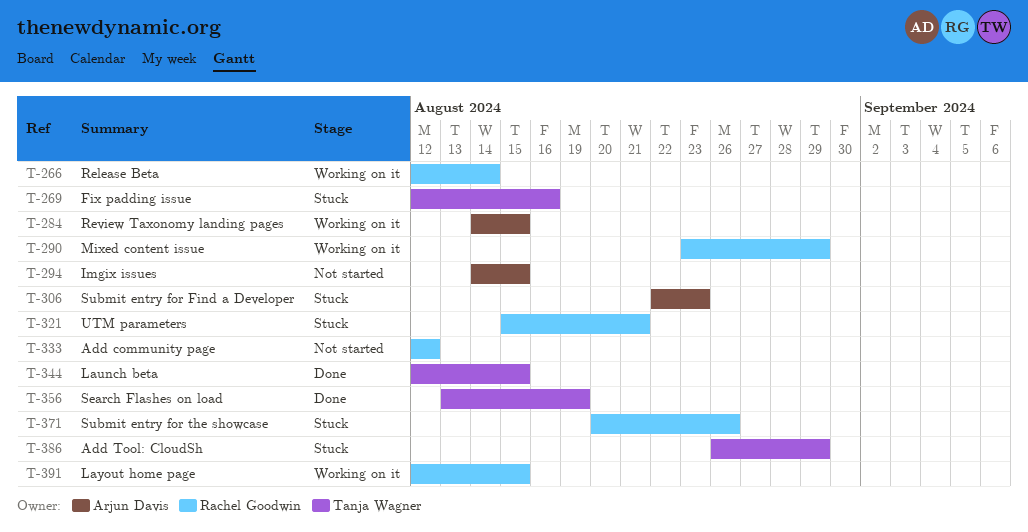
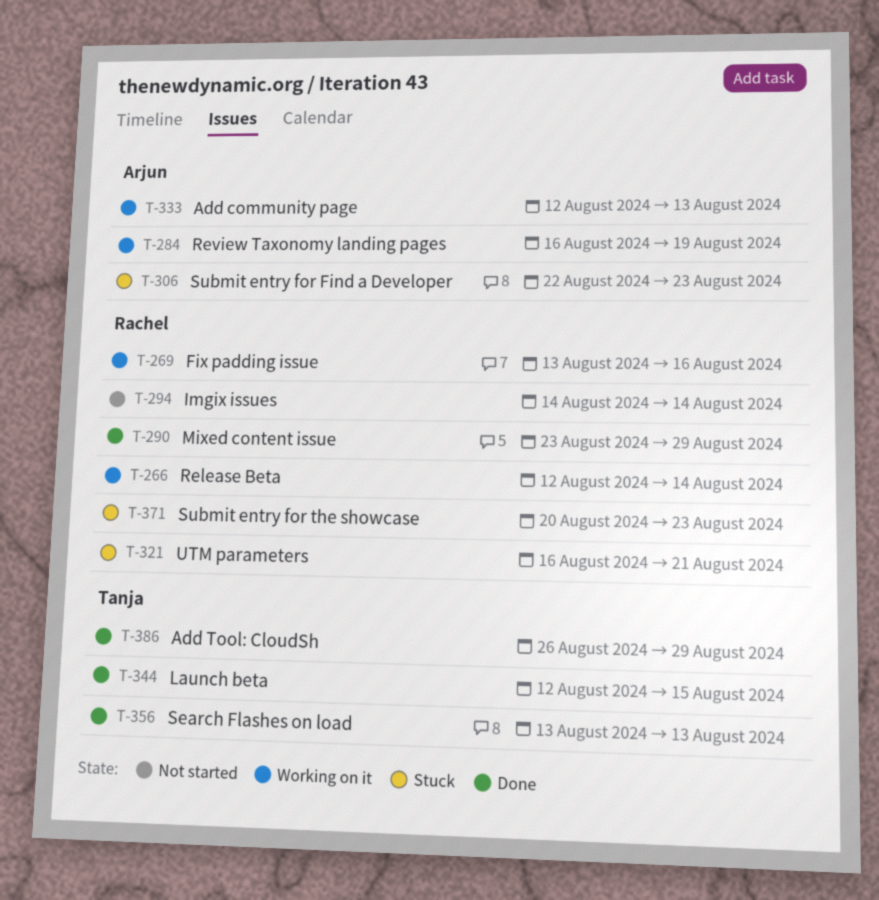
T-269, status: Stuck -> Working on it
T-269, owner: Tanja Wagner -> Rachel Goodwin
T-269, start: Aug 12 -> Aug 13
T-284, start: Aug 14 -> Aug 16
T-284, due: Aug 15 -> Aug 19
T-290, status: Working on it -> Done
T-294, owner: Arjun Davis -> Rachel Goodwin
T-294, due: Aug 15 -> Aug 14
T-321, start: Aug 15 -> Aug 16
T-333, status: Not started -> Working on it
T-333, owner: Rachel Goodwin -> Arjun Davis
T-333, due: Aug 12 -> Aug 13
T-356, due: Aug 19 -> Aug 13
T-371, due: Aug 26 -> Aug 23
T-386, status: Stuck -> Done
T-391: present -> none

